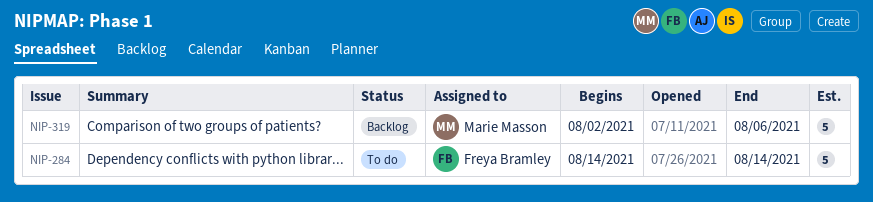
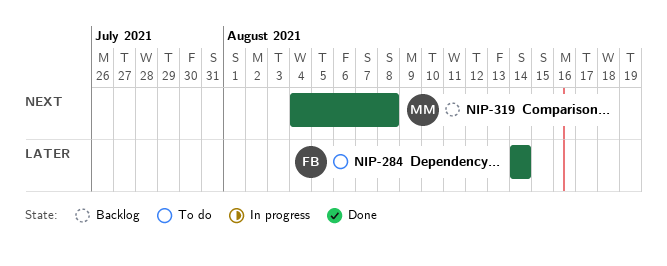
NIP-319, start: Aug 2 -> Aug 4
NIP-319, due: Aug 6 -> Aug 8

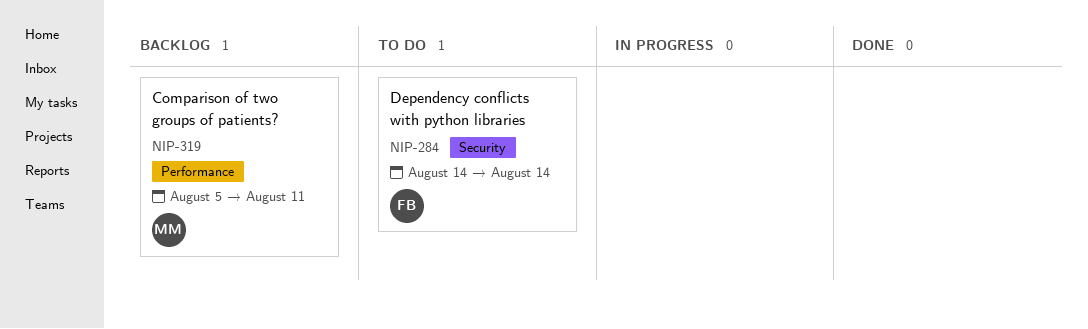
NIP-319, start: Aug 4 -> Aug 5
NIP-319, due: Aug 8 -> Aug 11

